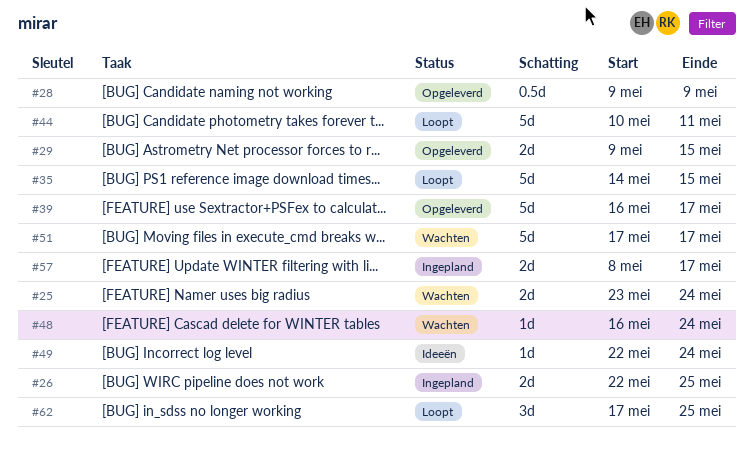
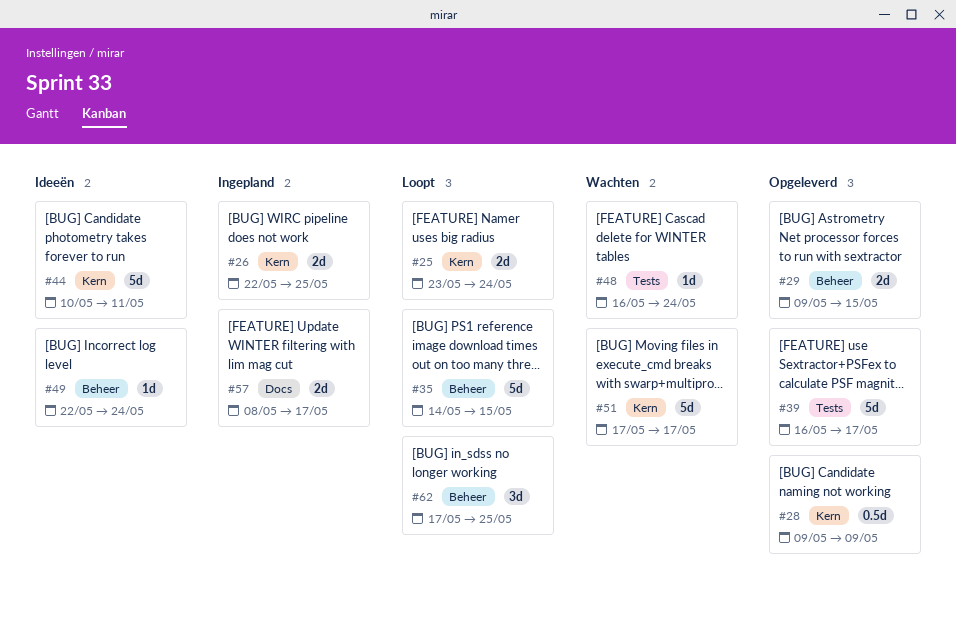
#25, status: Wachten -> Loopt
#44, status: Loopt -> Ideeën

